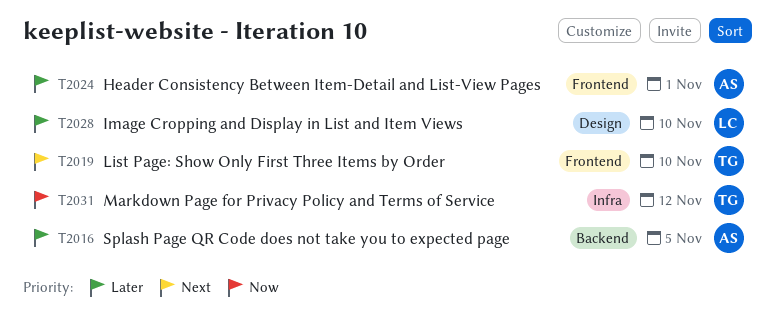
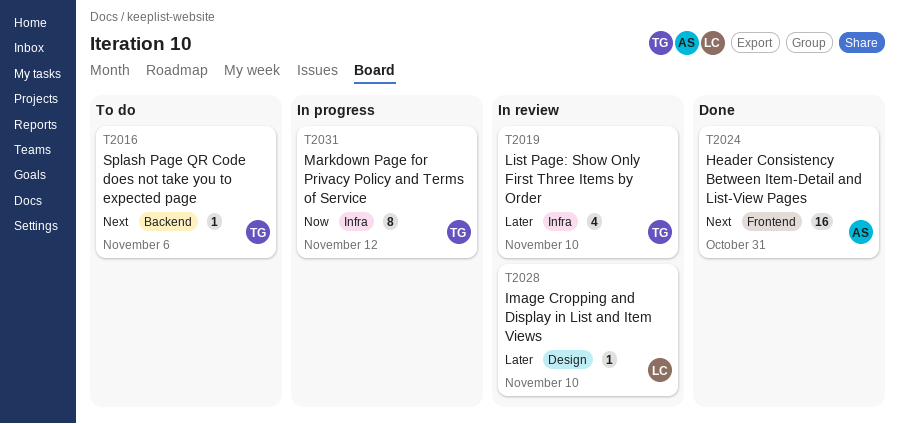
T2016, owner: AS -> TG
T2016, priority: Later -> Next
T2016, due: Nov 5 -> Nov 6
T2019, priority: Next -> Later
T2019, label: Frontend -> Infra
T2024, priority: Later -> Next
T2024, due: Nov 1 -> Oct 31

